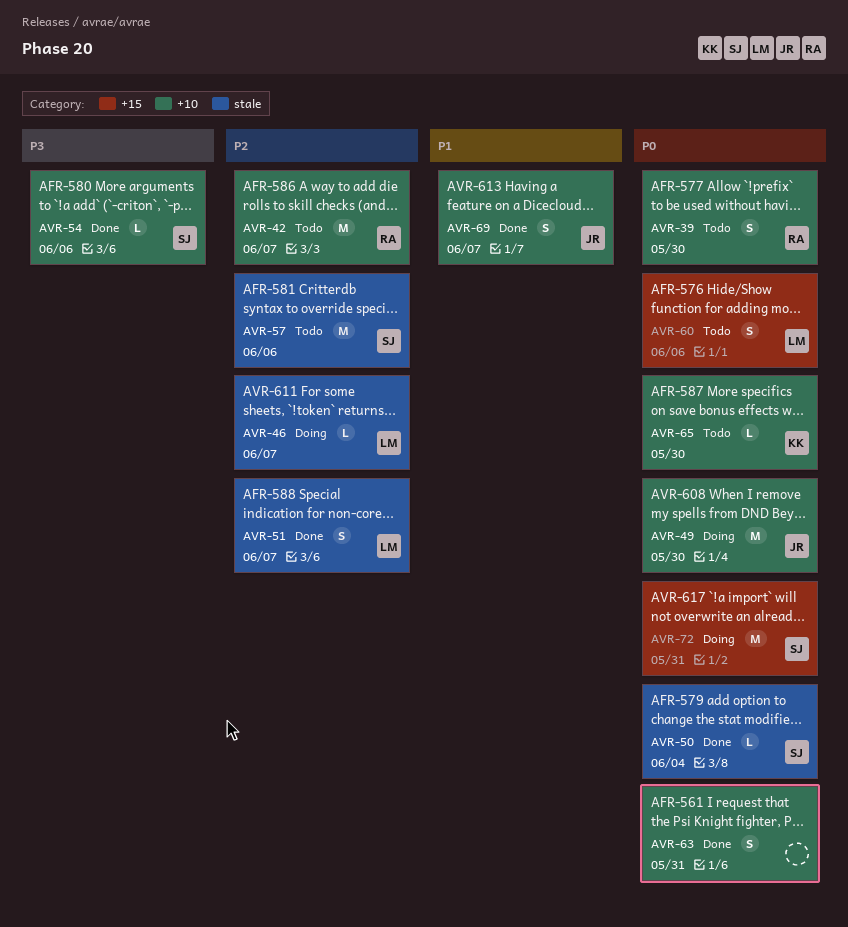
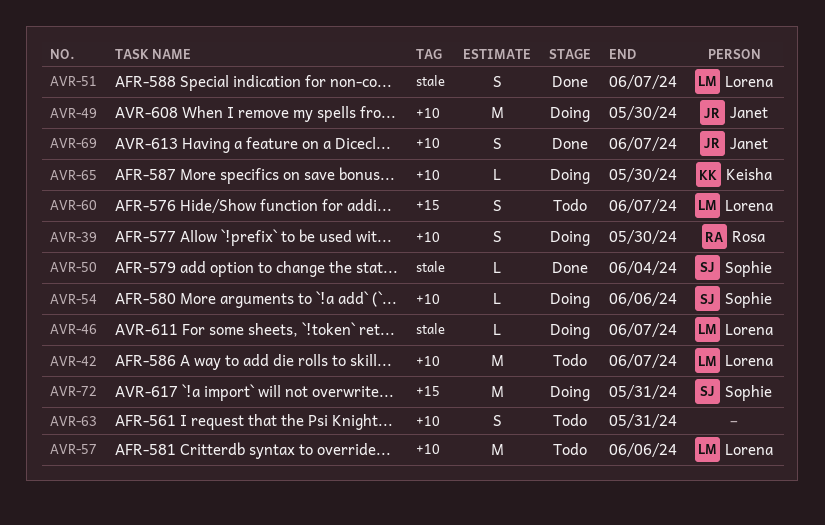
AVR-39, status: Todo -> Doing
AVR-42, owner: Rosa -> Lorena
AVR-54, status: Done -> Doing
AVR-57, owner: Sophie -> Lorena
AVR-57, label: stale -> +10
AVR-60, due: Jun 6 -> Jun 7
AVR-63, status: Done -> Todo
AVR-65, status: Todo -> Doing

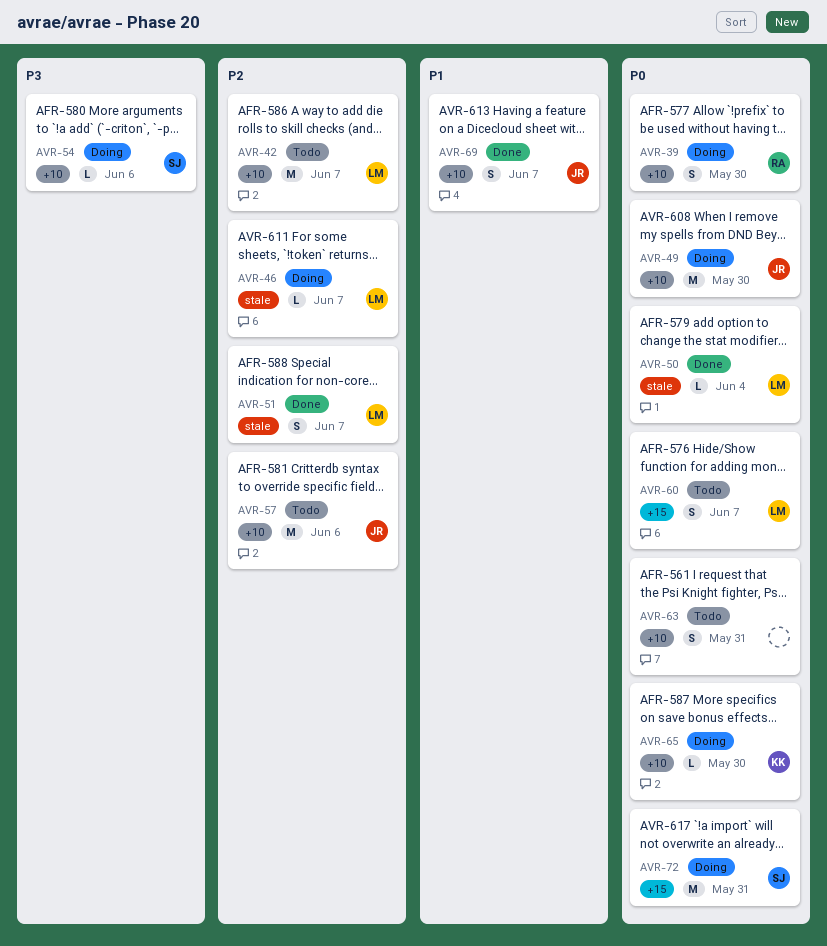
AVR-50, owner: Sophie -> Lorena
AVR-57, owner: Lorena -> Janet

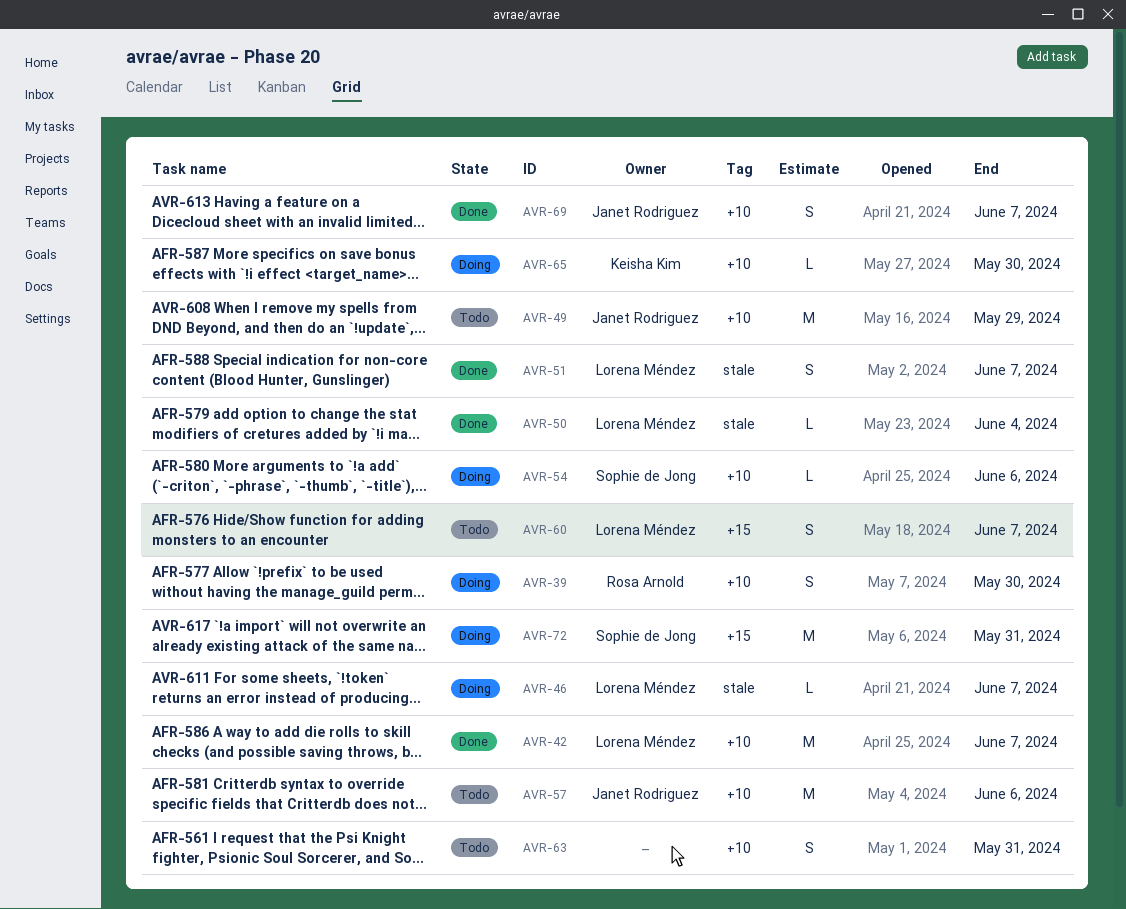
AVR-42, status: Todo -> Done
AVR-49, status: Doing -> Todo
AVR-49, due: May 30 -> May 29

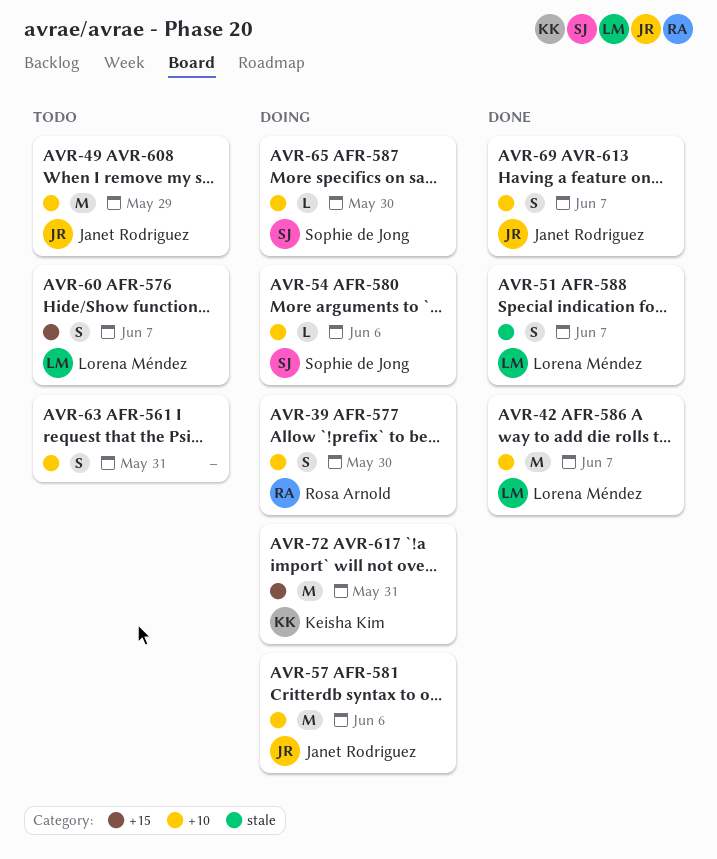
AVR-46: present -> none
AVR-50: present -> none
AVR-57, status: Todo -> Doing
AVR-65, owner: Keisha Kim -> Sophie de Jong
AVR-72, owner: Sophie de Jong -> Keisha Kim

